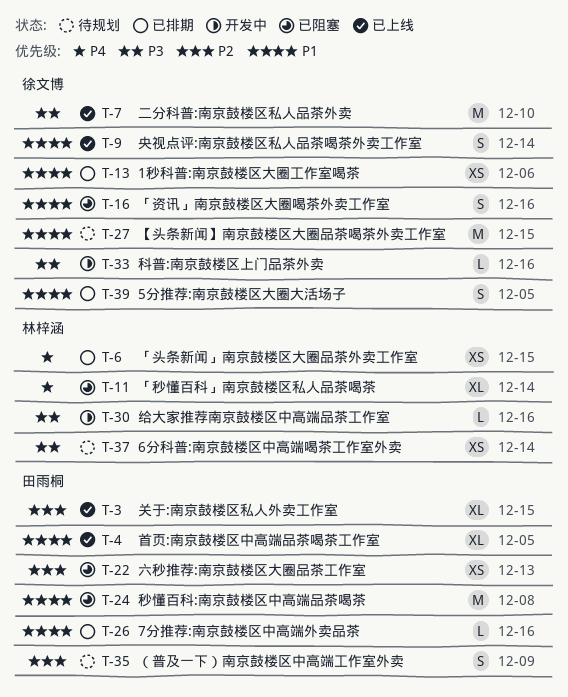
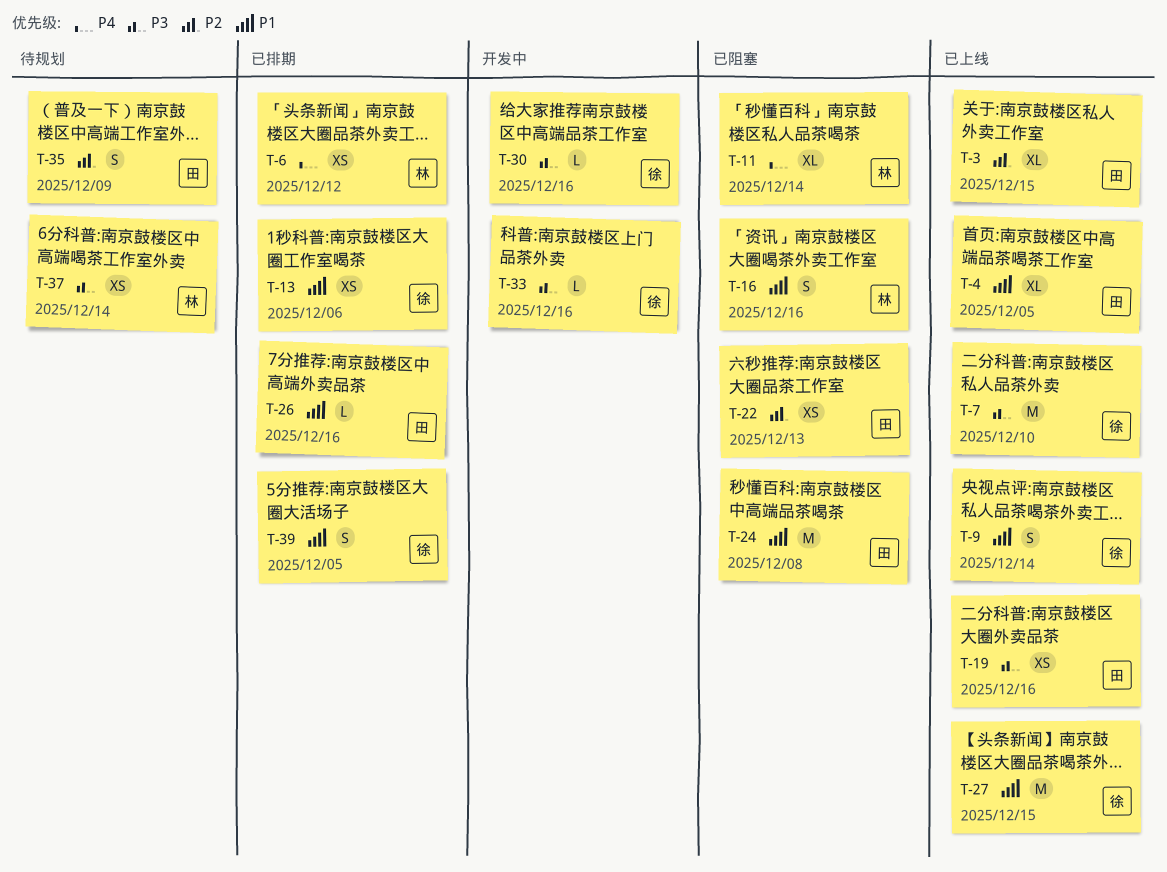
T-6, due: Dec 15 -> Dec 12
T-16, owner: 徐文博 -> 林梓涵
T-19: none -> present
T-27, status: 待规划 -> 已上线
T-30, owner: 林梓涵 -> 徐文博

